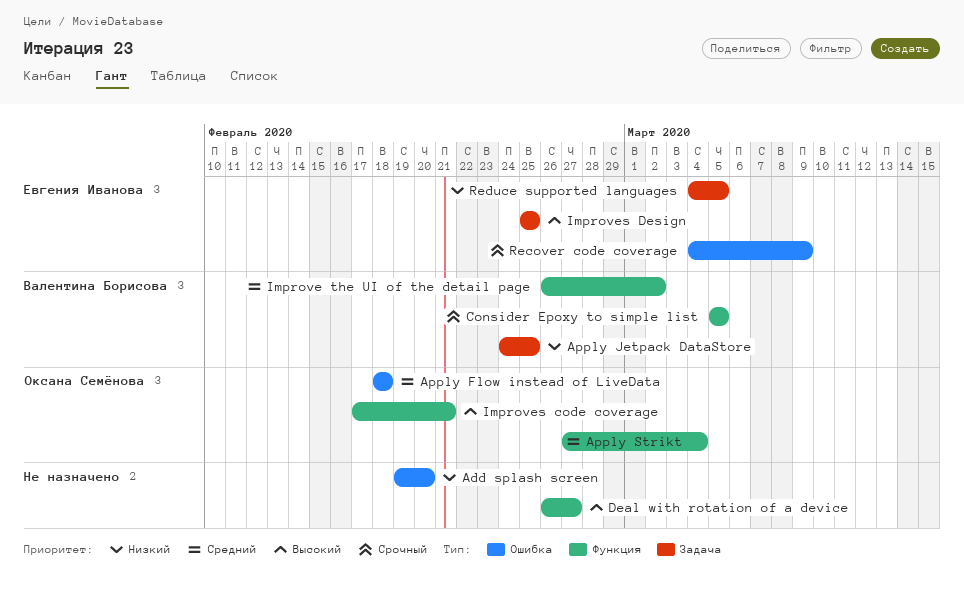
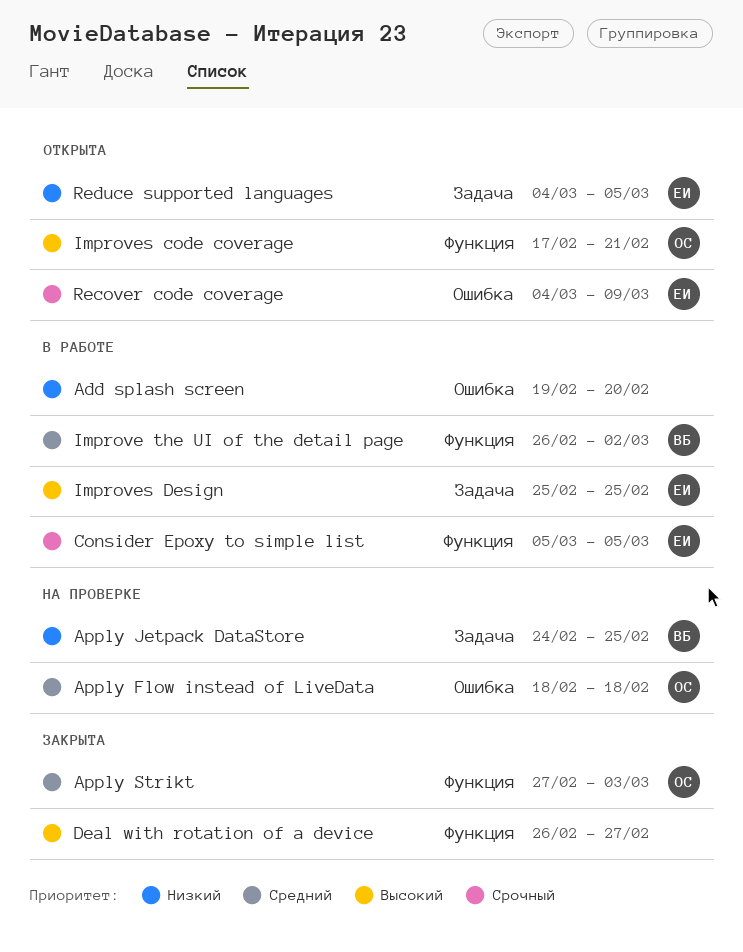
Apply Strikt, due: Mar 4 -> Mar 3
Consider Epoxy to simple list, owner: Валентина Борисова -> Евгения Иванова

